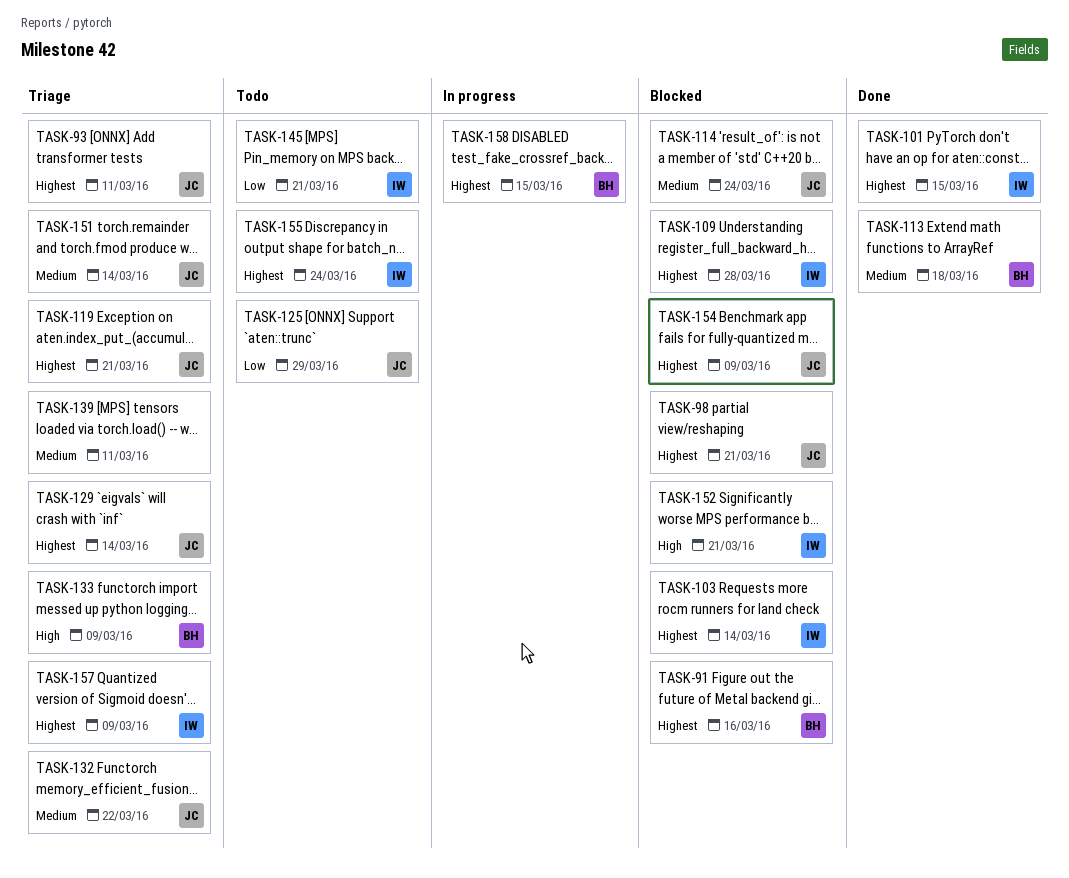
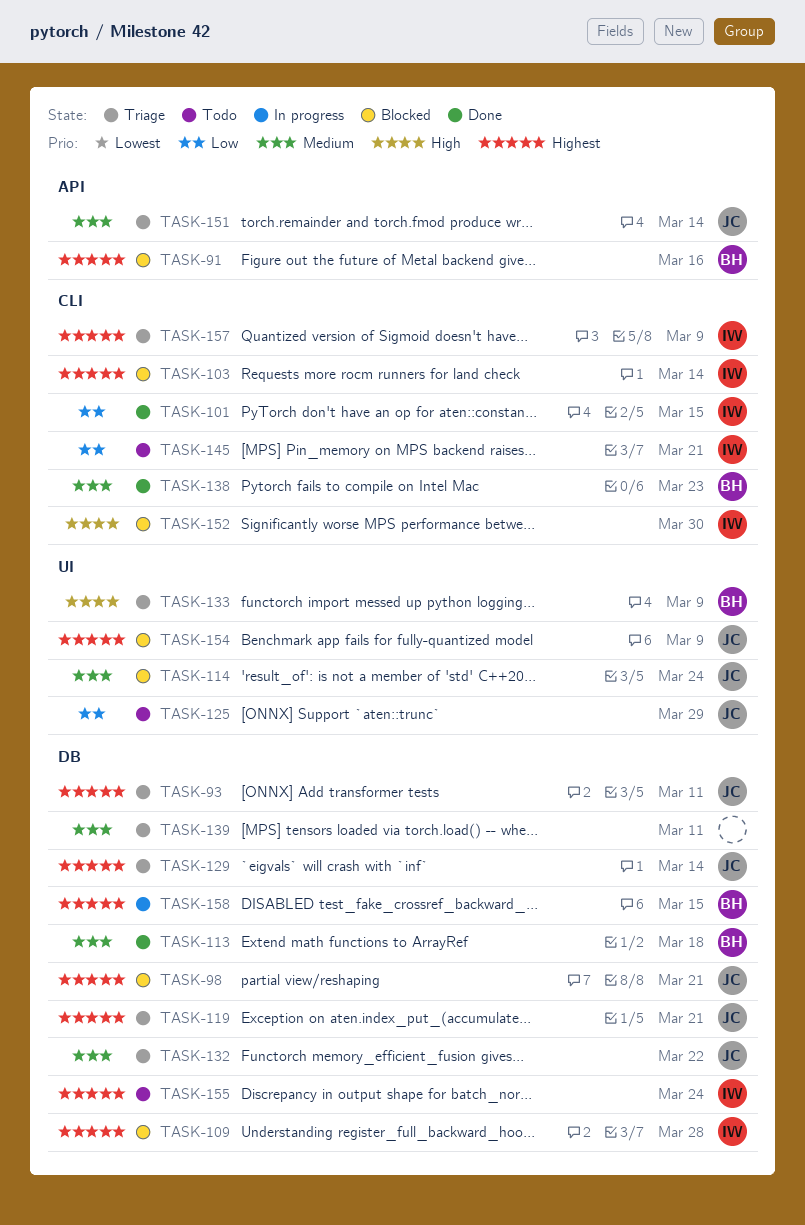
TASK-101, priority: Highest -> Low
TASK-138: none -> present
TASK-152, due: Mar 21 -> Mar 30

